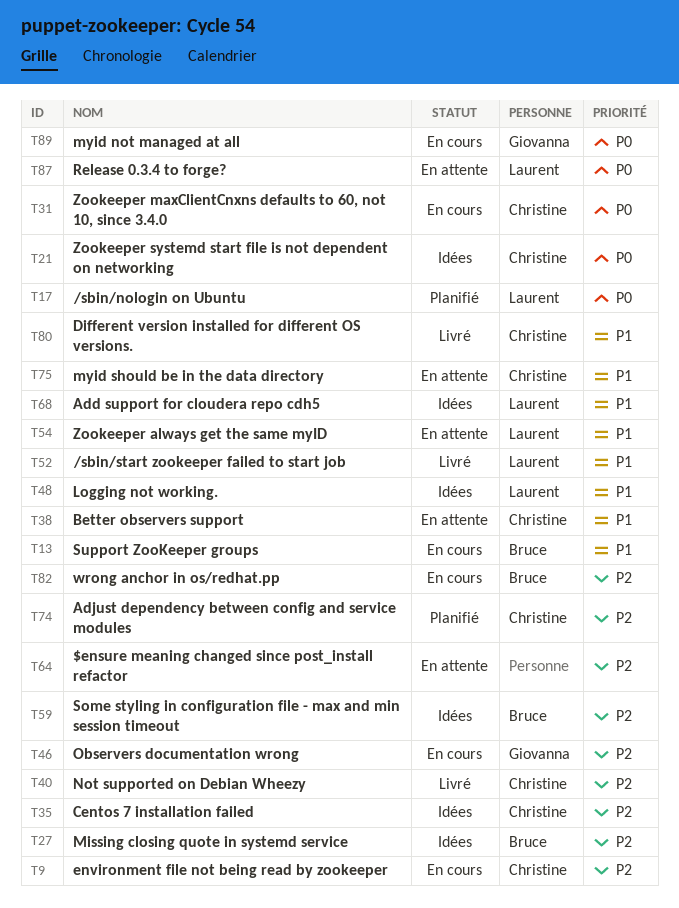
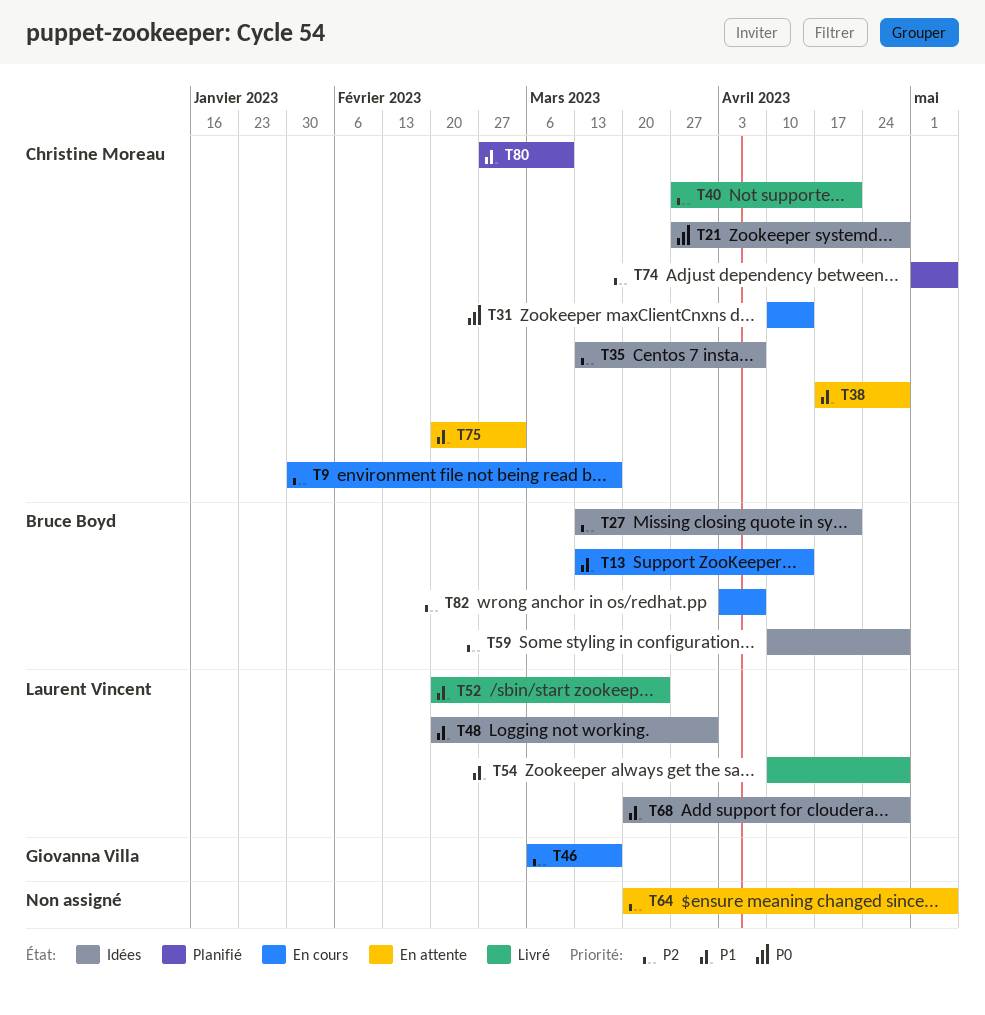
T17: present -> none
T54, status: En attente -> Livré
T80, status: Livré -> Planifié
T87: present -> none
T89: present -> none

